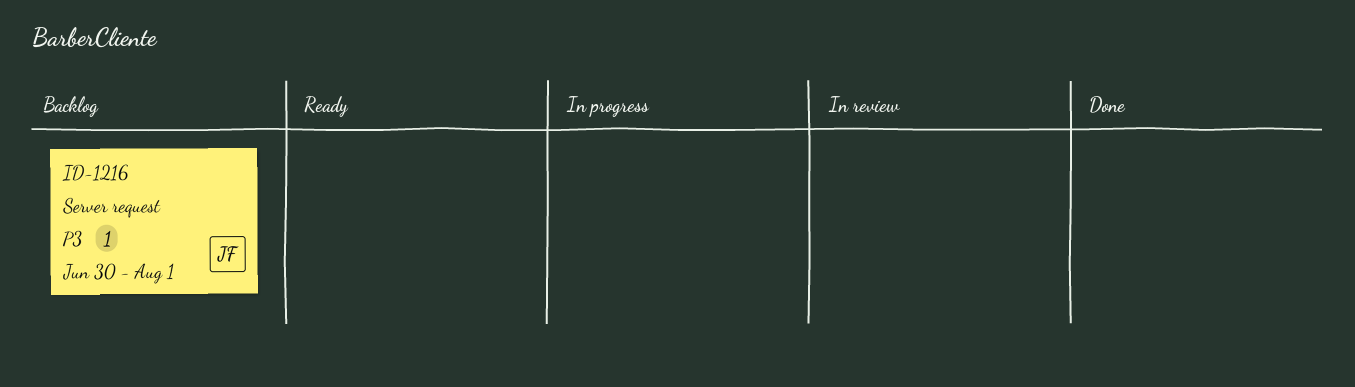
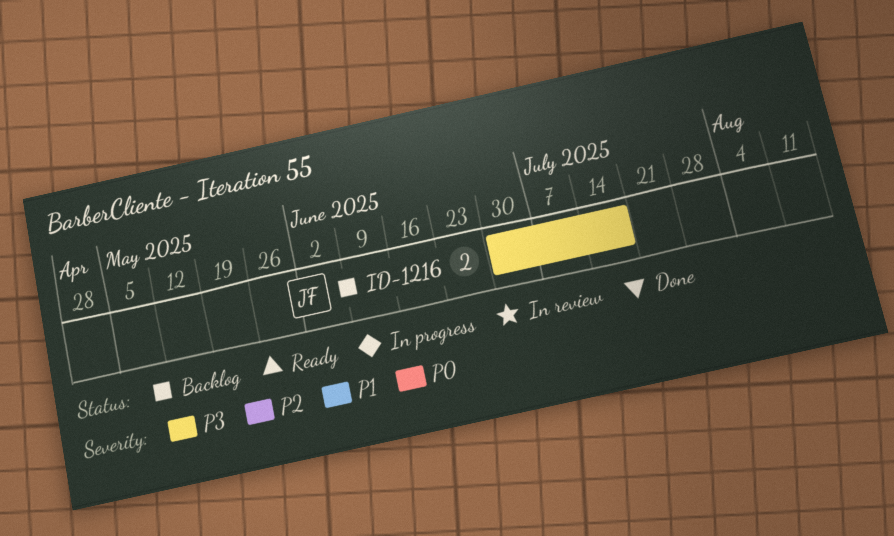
ID-1216, estimate: 1 -> 2
ID-1216, due: Aug 1 -> Jul 18

